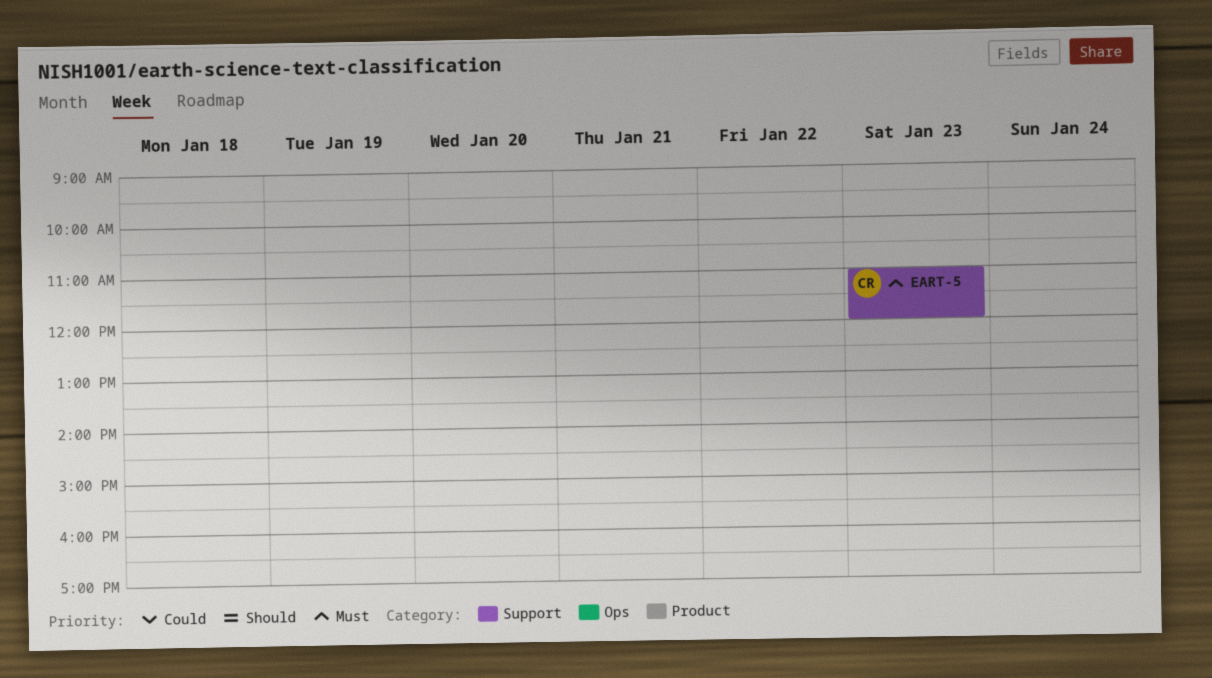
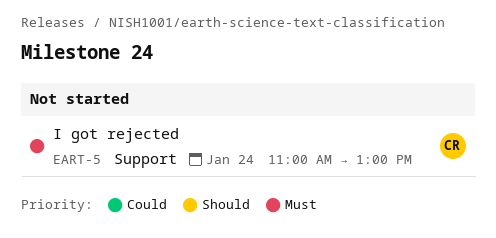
EART-5, day: Jan 23 -> Jan 24
EART-5, ends: 12:00 -> 13:00

